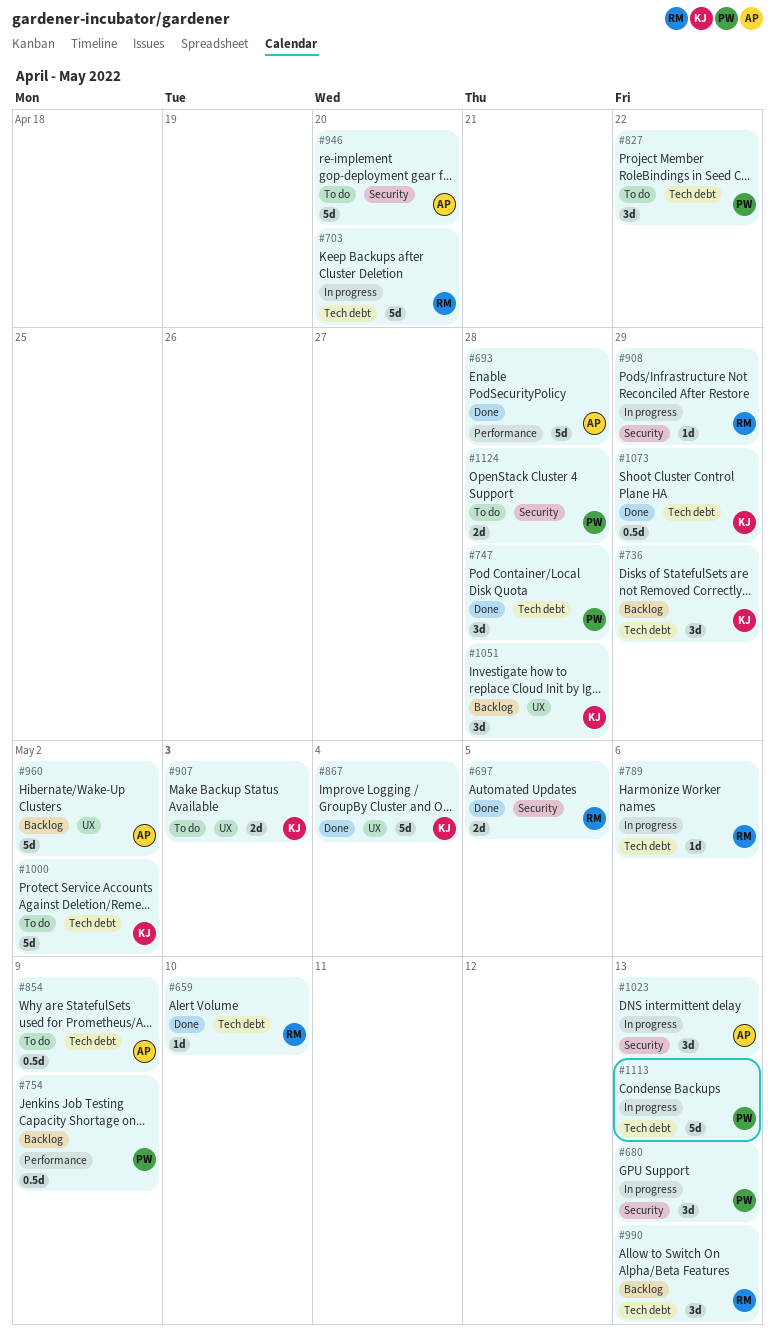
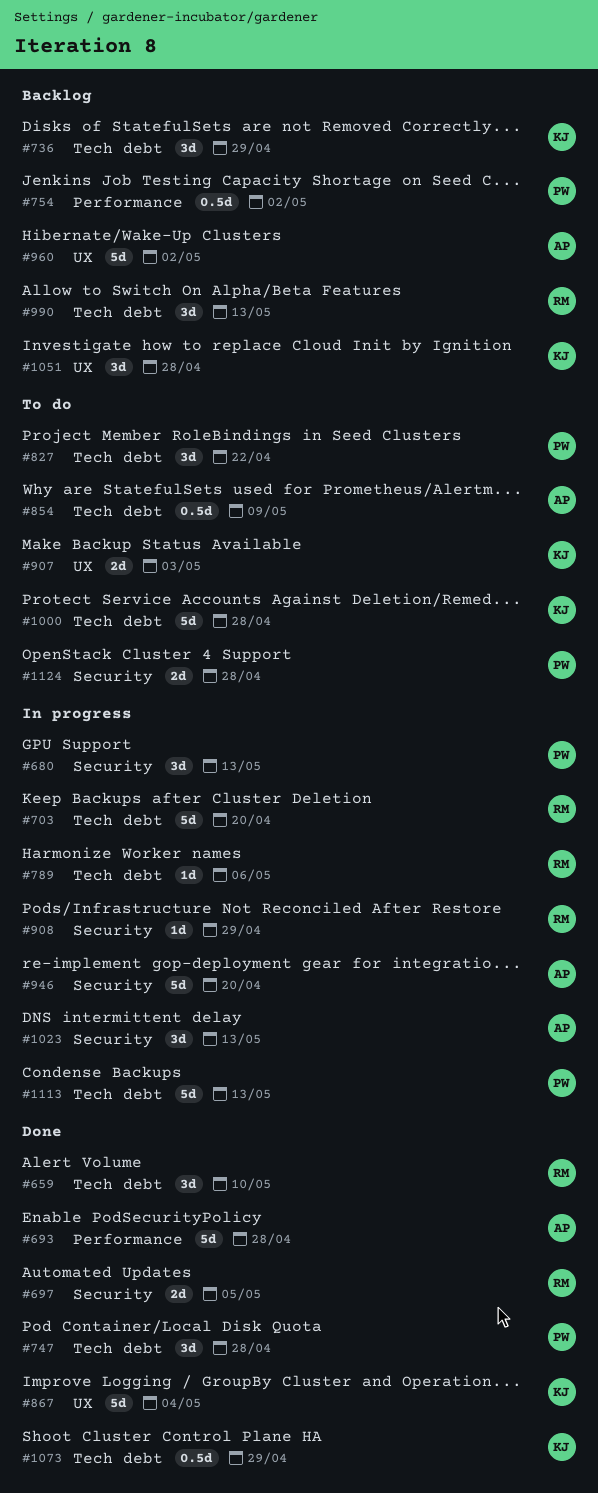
#659, estimate: 1d -> 3d
#754, due: May 9 -> May 2
#946, status: To do -> In progress
#1000, due: May 2 -> Apr 28

